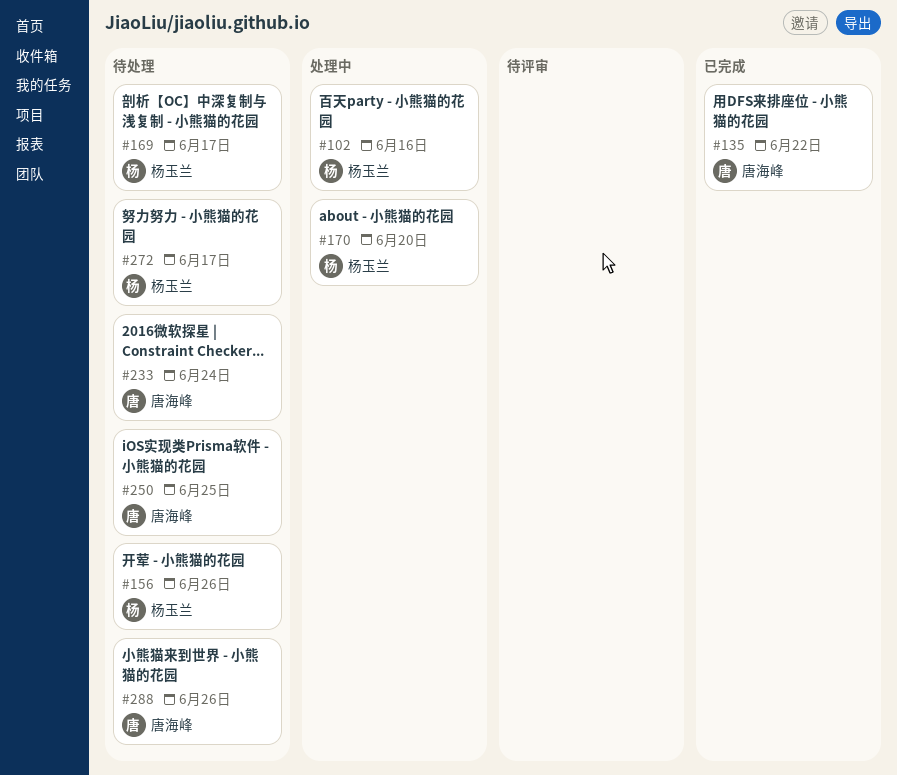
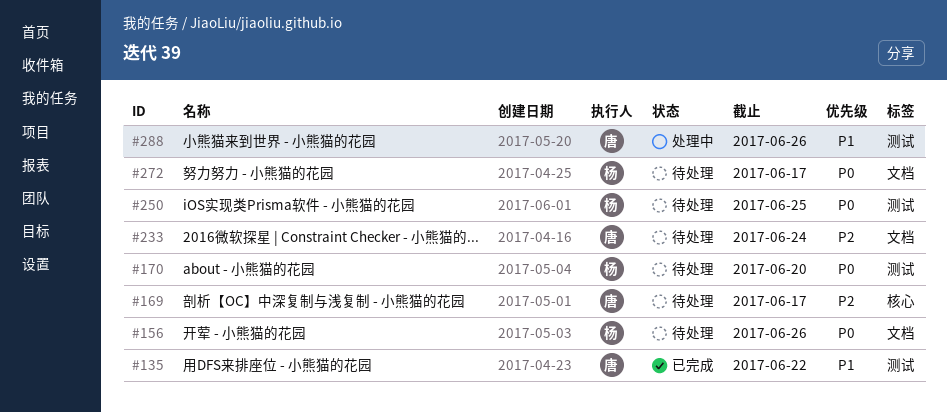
#102: present -> none
#169, owner: 杨玉兰 -> 唐海峰
#170, status: 处理中 -> 待处理
#250, owner: 唐海峰 -> 杨玉兰
#288, status: 待处理 -> 处理中

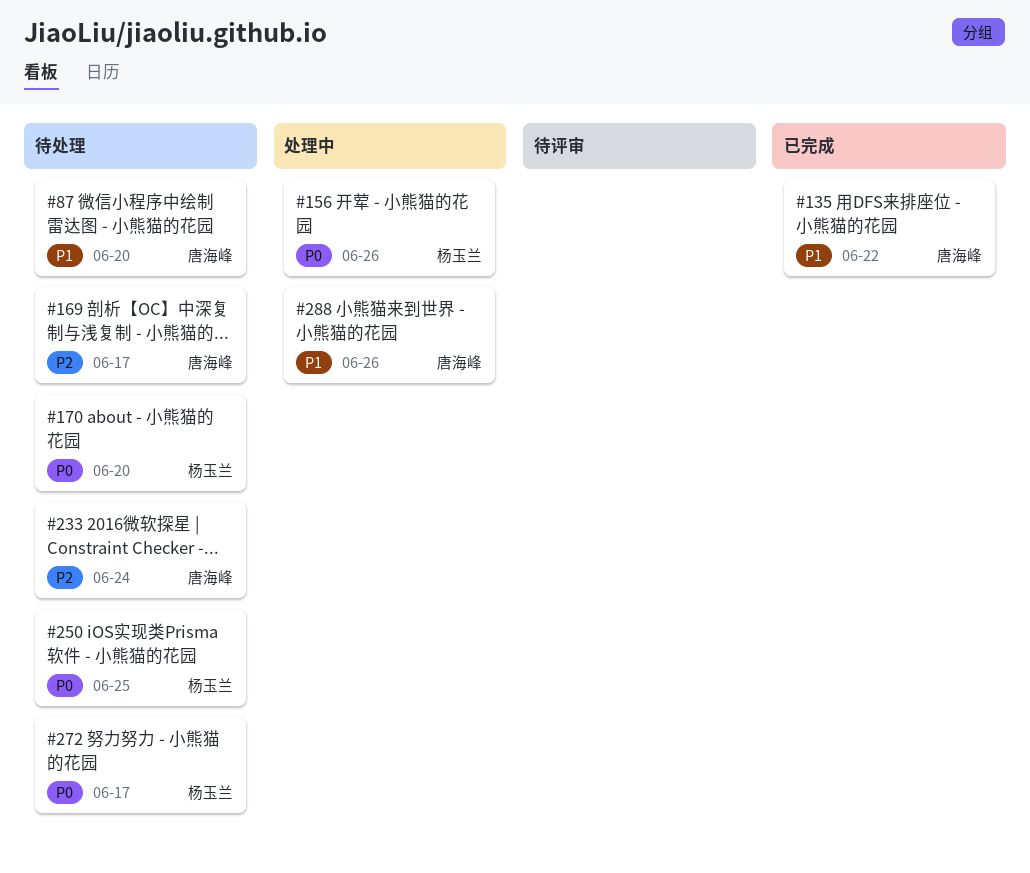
#87: none -> present
#156, status: 待处理 -> 处理中

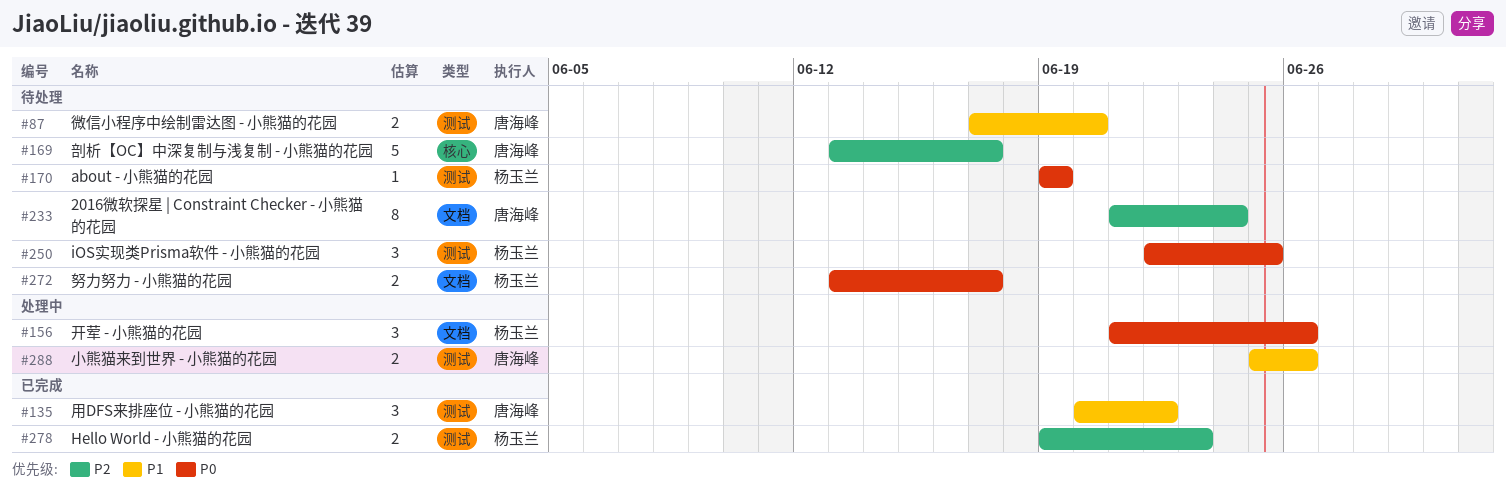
#170, due: Jun 20 -> Jun 19
#278: none -> present

